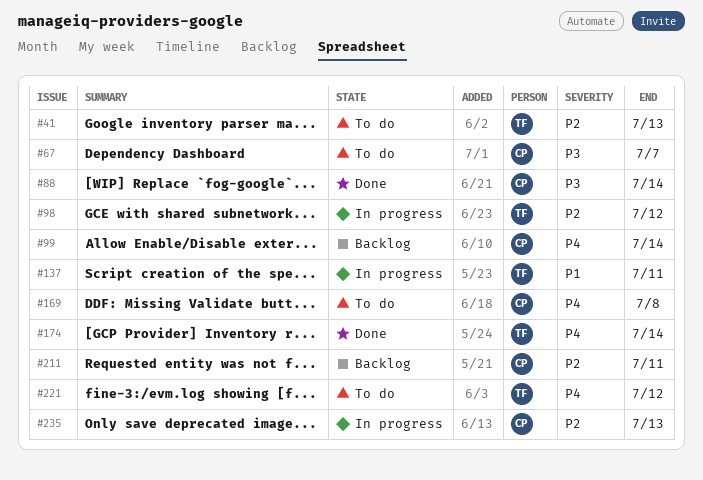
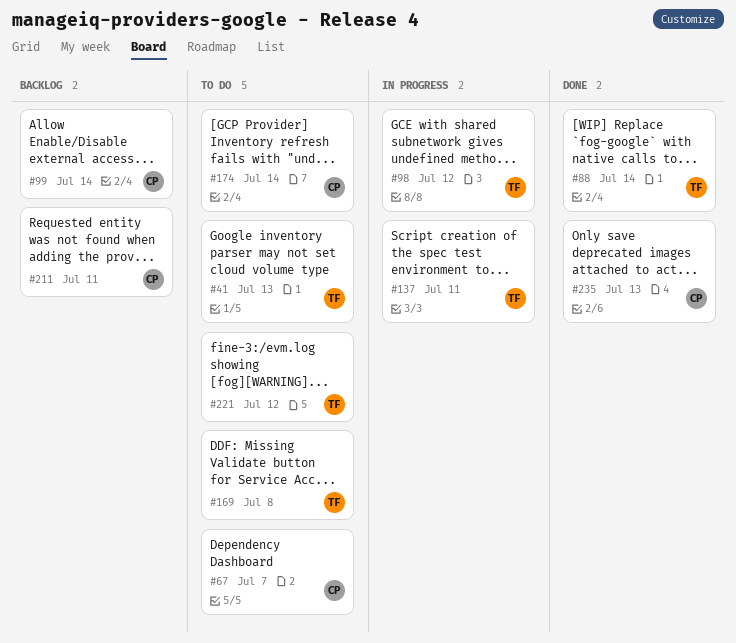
#88, owner: CP -> TF
#169, owner: CP -> TF
#174, status: Done -> To do
#174, owner: TF -> CP
#235, status: In progress -> Done

